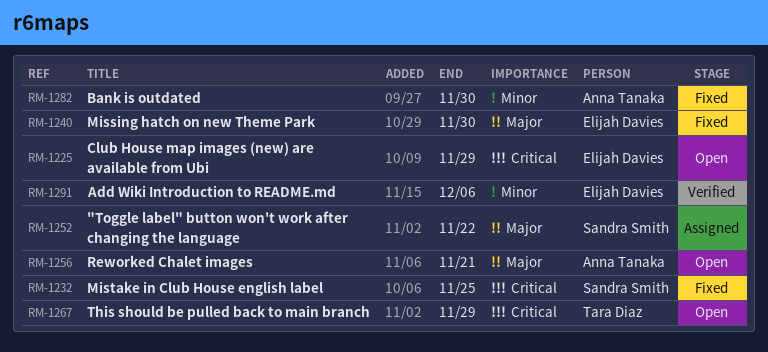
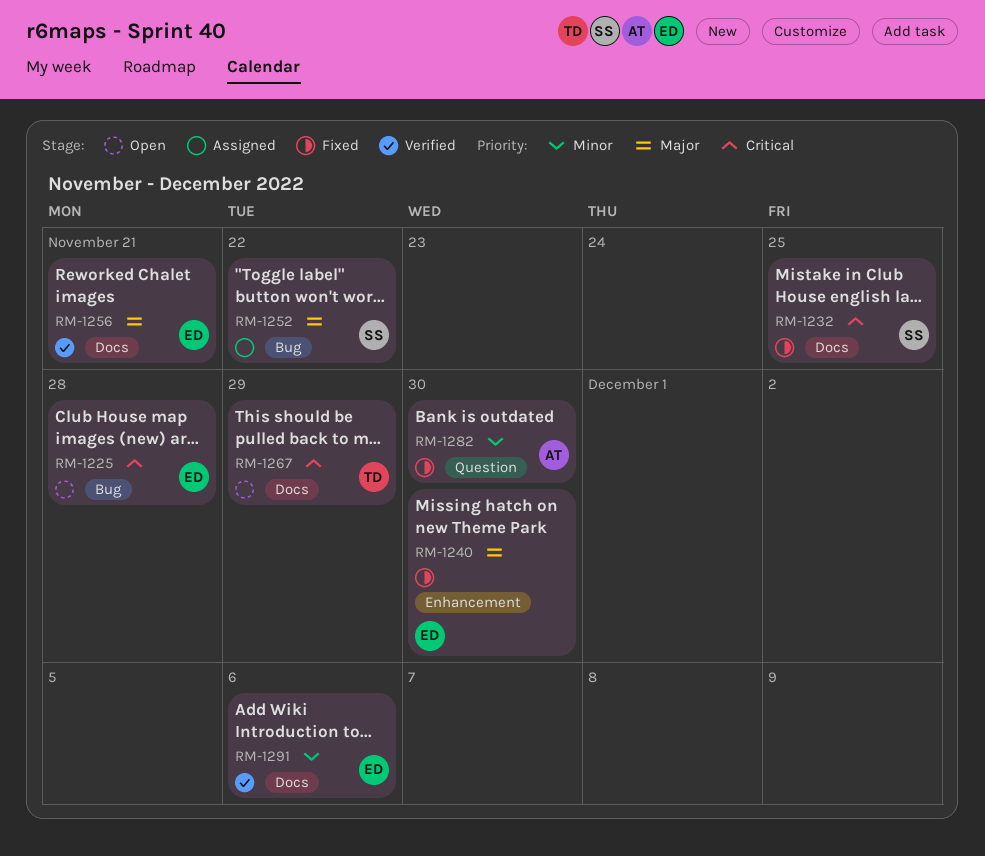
RM-1225, due: Nov 29 -> Nov 28
RM-1256, status: Open -> Verified
RM-1256, owner: Anna Tanaka -> Elijah Davies

